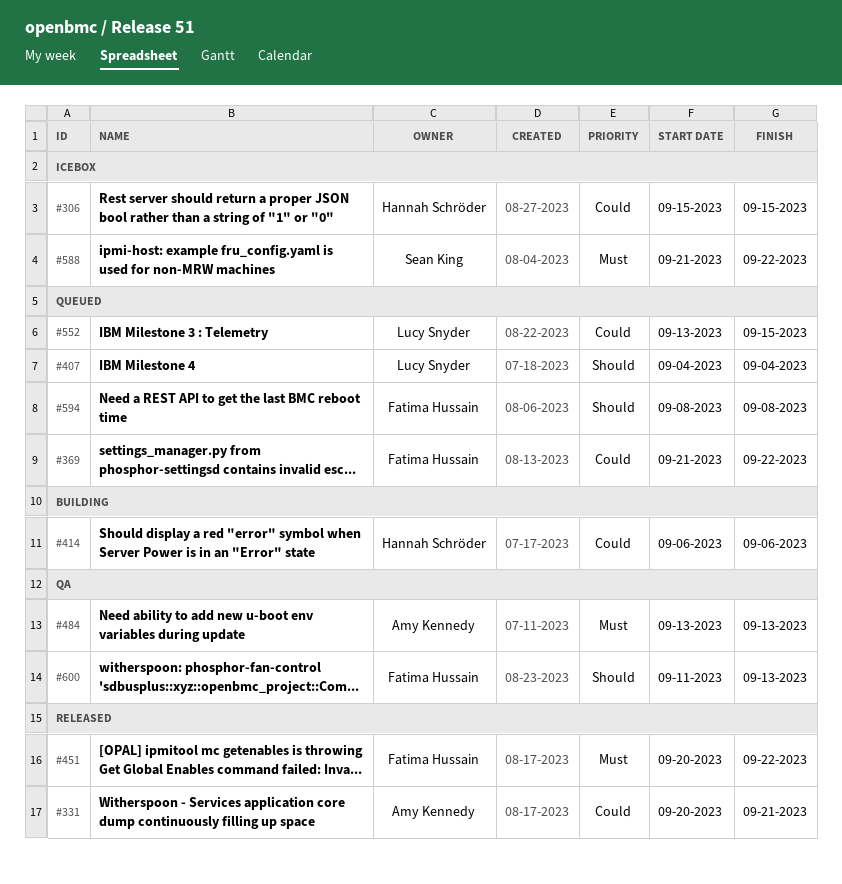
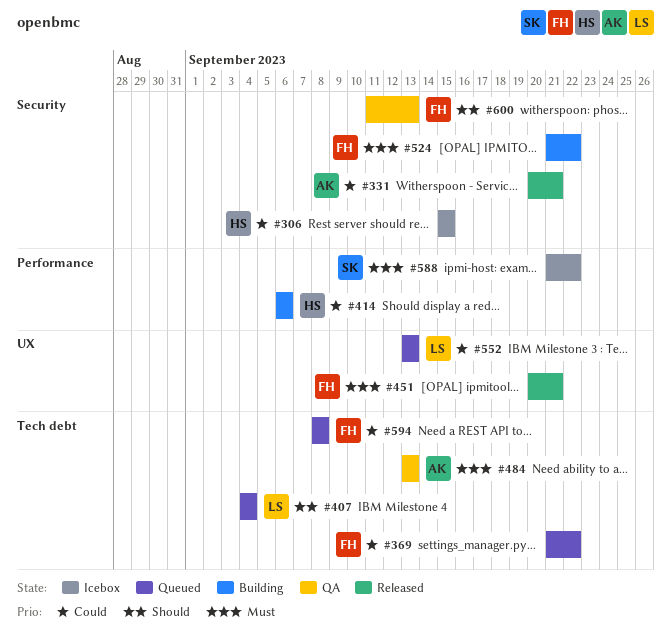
#451, due: Sep 22 -> Sep 21
#524: none -> present
#552, due: Sep 15 -> Sep 13
#594, priority: Should -> Could

